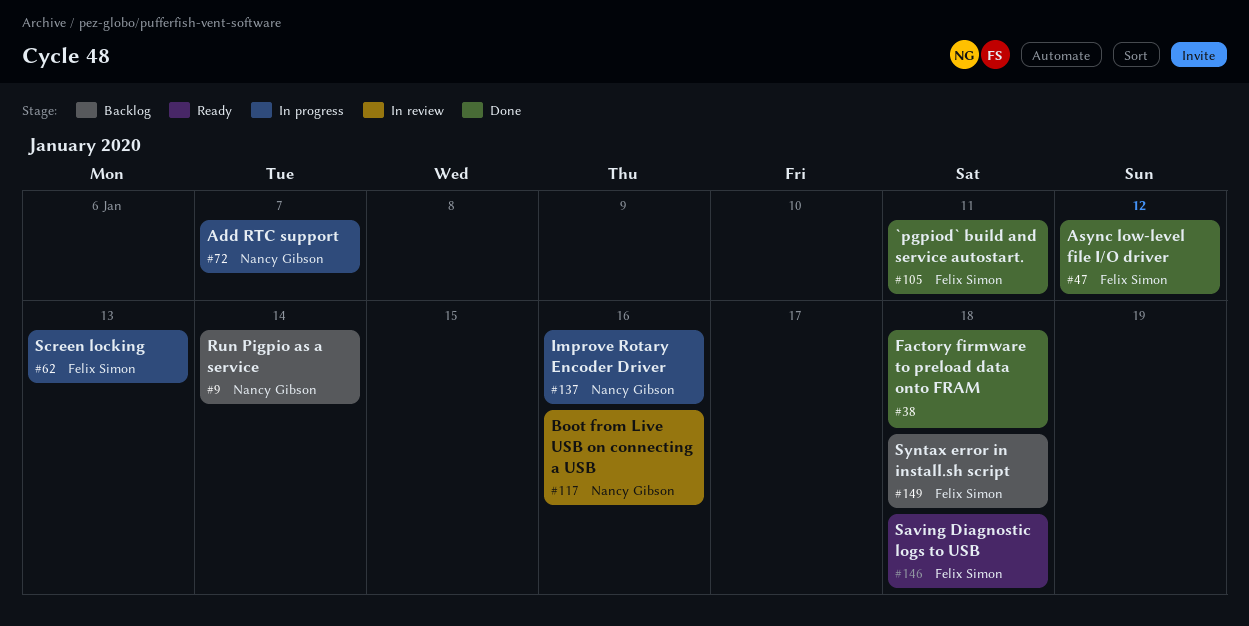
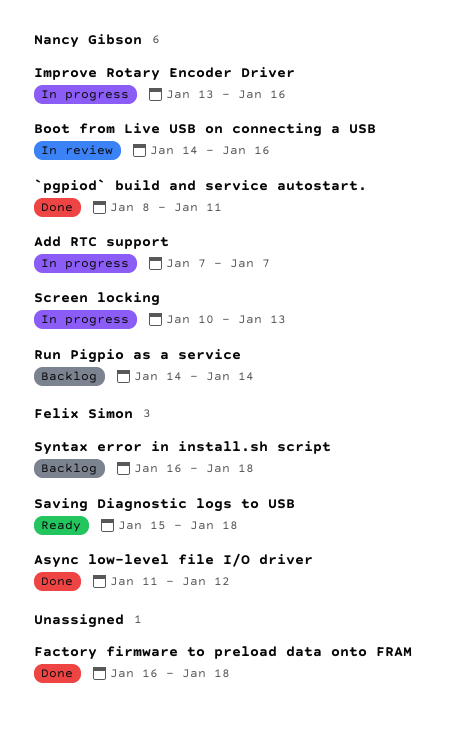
`pgpiod` build and service autostart., owner: Felix Simon -> Nancy Gibson
Screen locking, owner: Felix Simon -> Nancy Gibson

